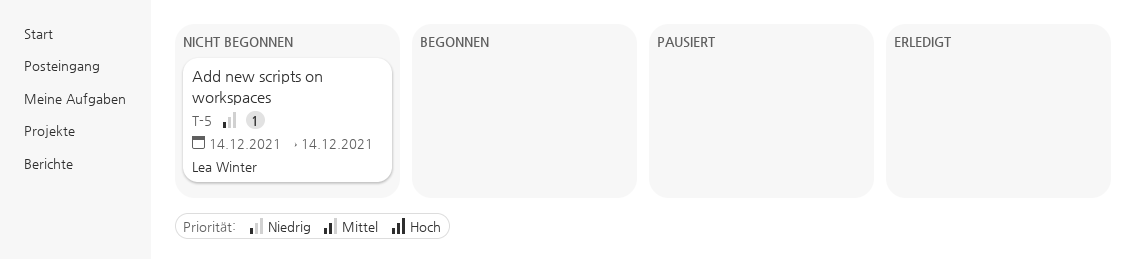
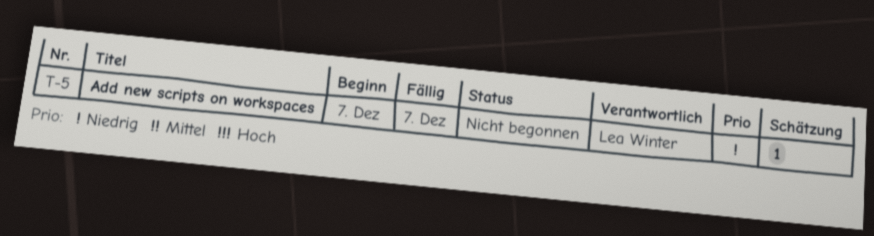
T-5, start: Dec 14 -> Dec 7
T-5, due: Dec 14 -> Dec 7

